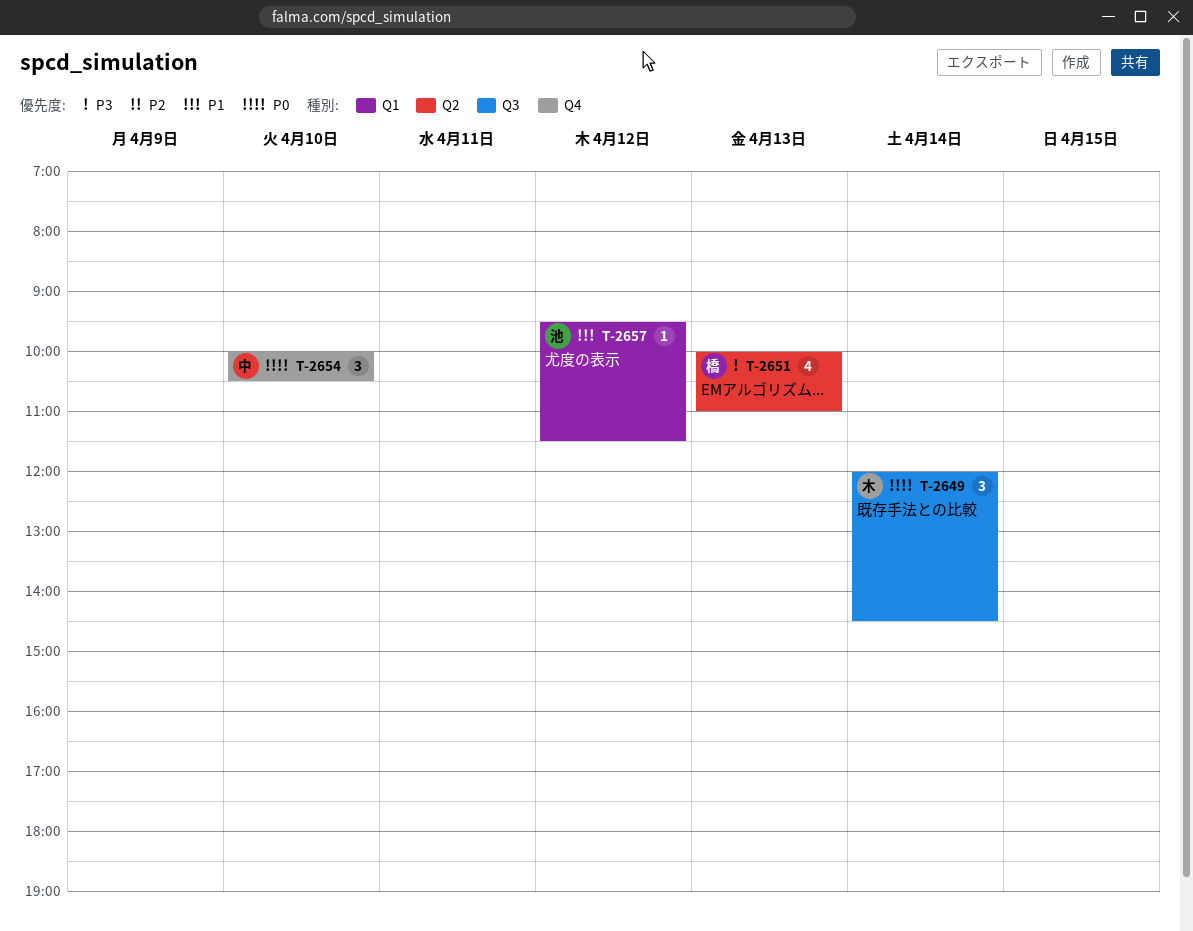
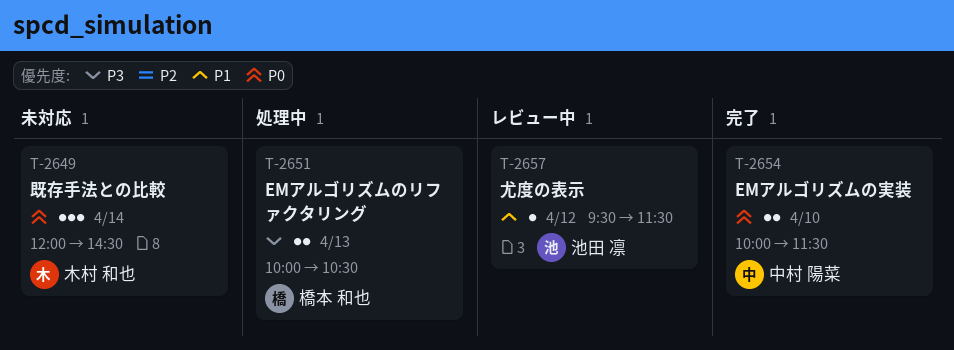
T-2651, estimate: 4 -> 2
T-2651, ends: 11:00 -> 10:30
T-2654, estimate: 3 -> 2
T-2654, ends: 10:30 -> 11:30

